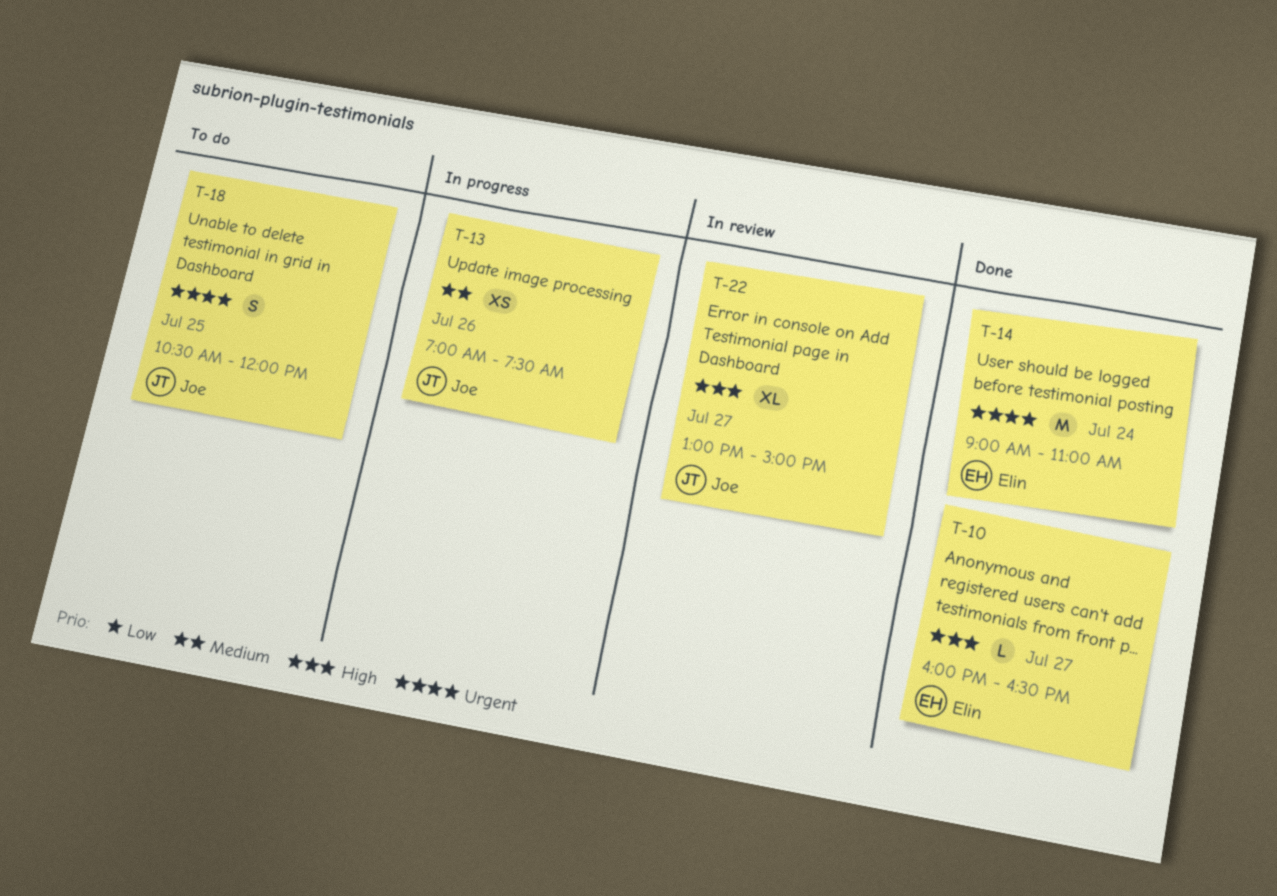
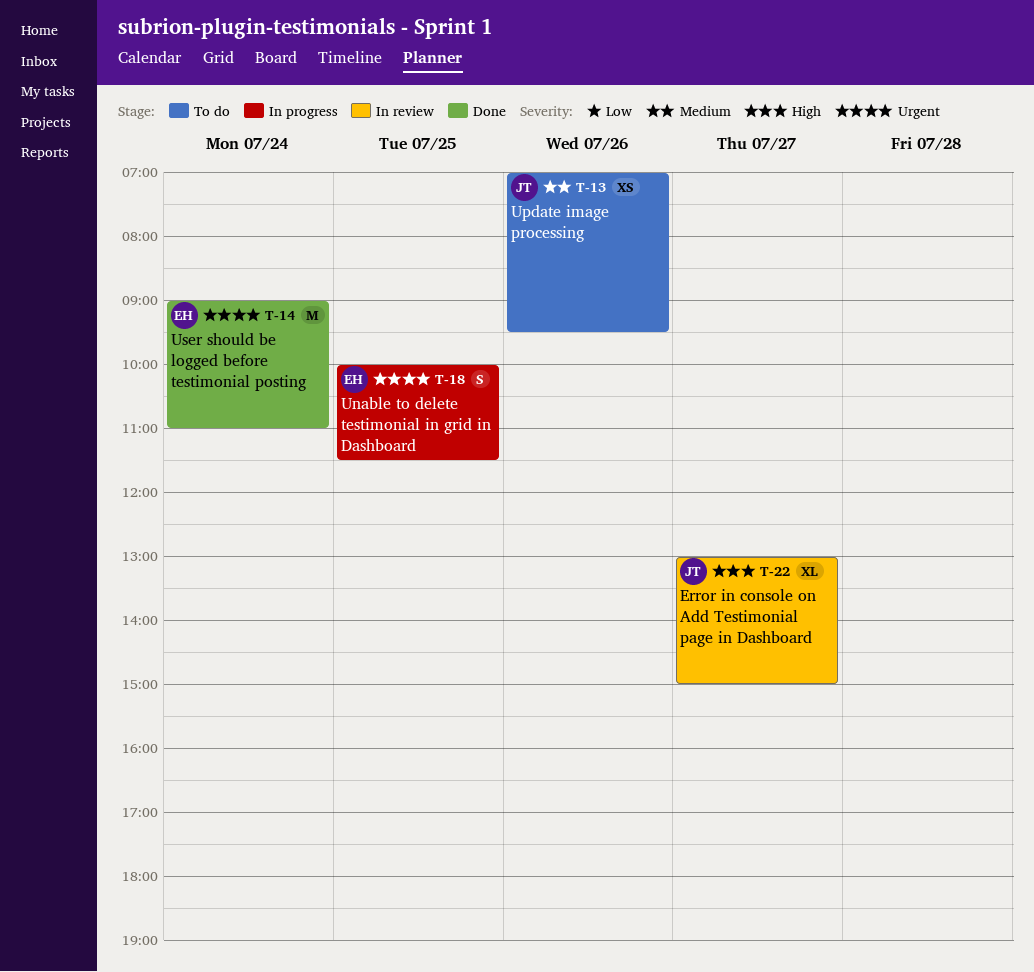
T-10: present -> none
T-13, status: In progress -> To do
T-13, ends: 07:30 -> 09:30
T-18, status: To do -> In progress
T-18, owner: Joe -> Elin
T-18, begins: 10:30 -> 10:00
T-18, ends: 12:00 -> 11:30

